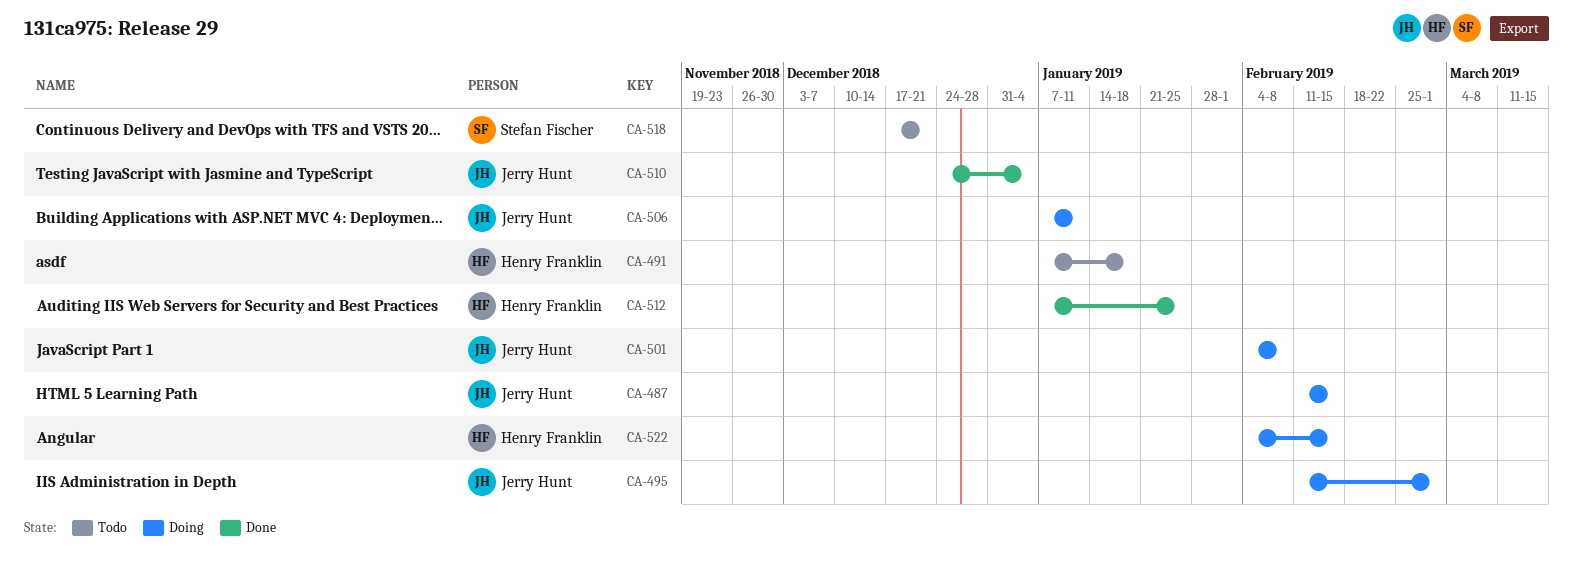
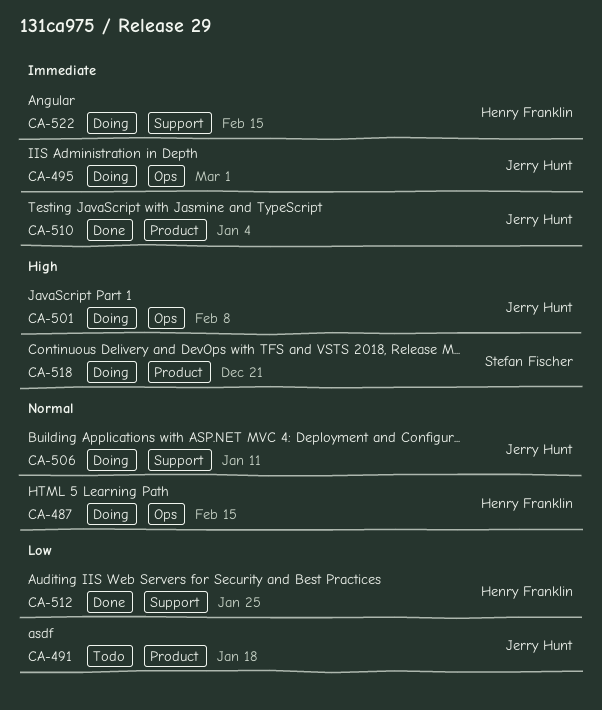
CA-487, owner: Jerry Hunt -> Henry Franklin
CA-491, owner: Henry Franklin -> Jerry Hunt
CA-518, status: Todo -> Doing

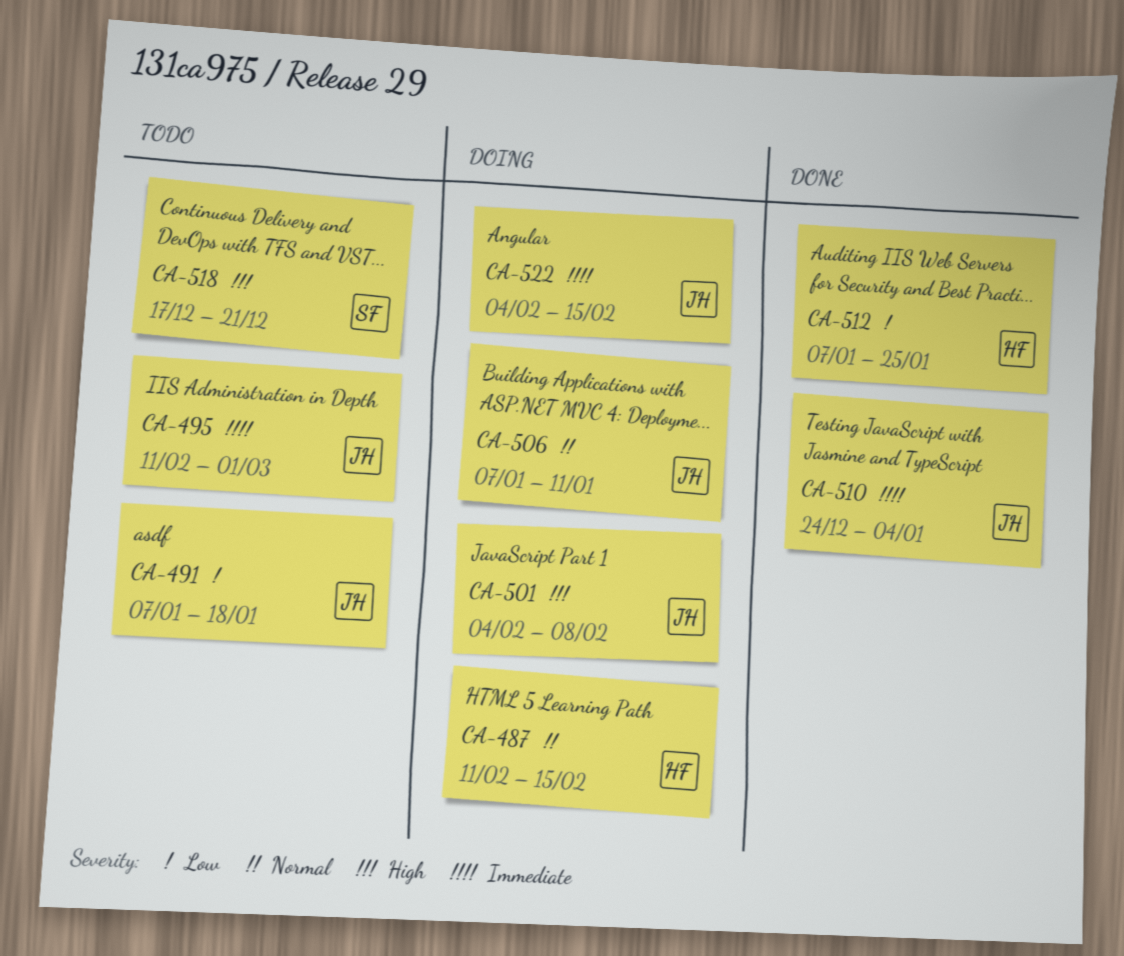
CA-495, status: Doing -> Todo
CA-518, status: Doing -> Todo
CA-522, owner: Henry Franklin -> Jerry Hunt

